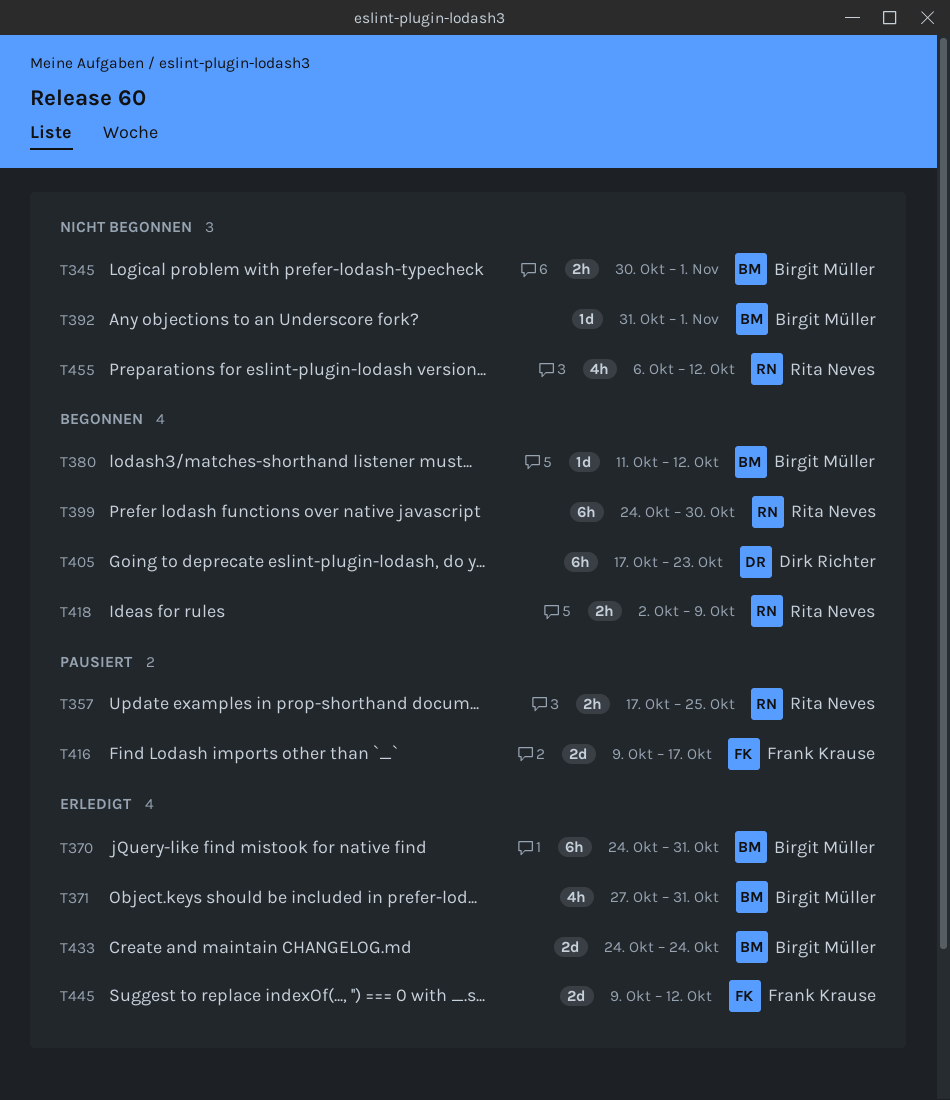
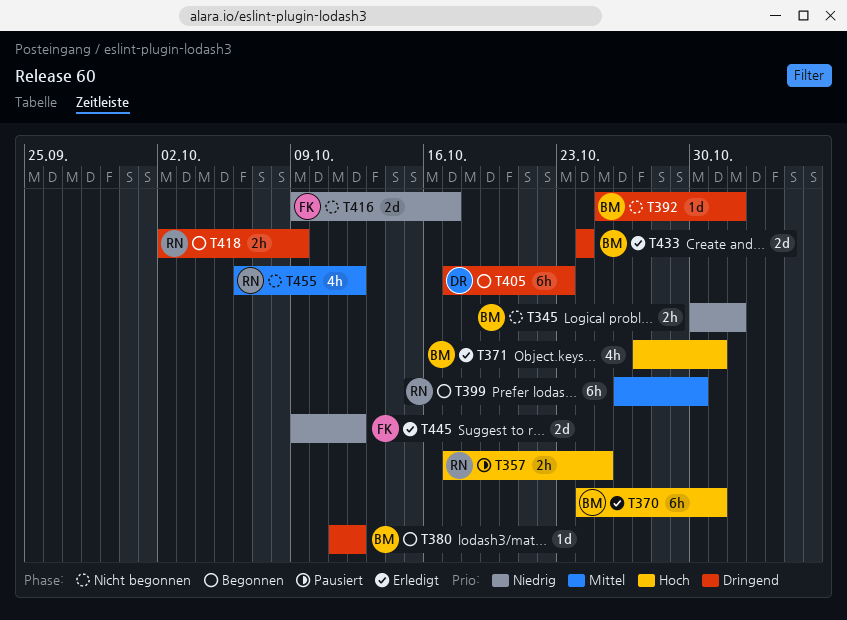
T392, start: Oct 31 -> Oct 25
T399, start: Oct 24 -> Oct 26
T416, status: Pausiert -> Nicht begonnen

